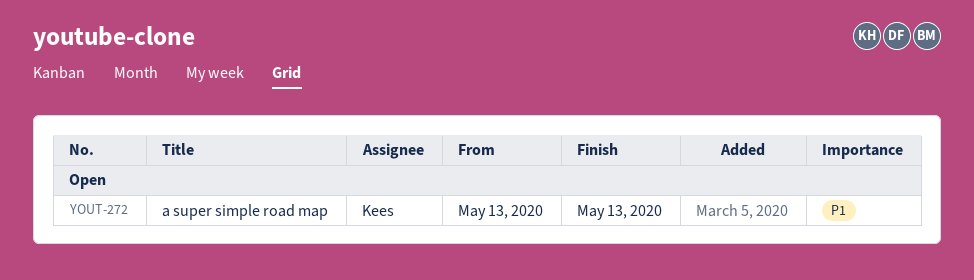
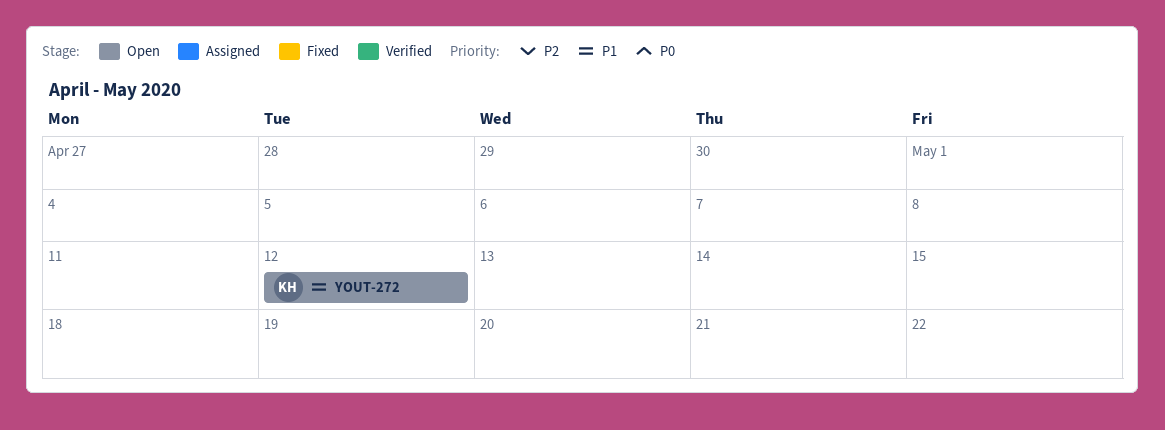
YOUT-272, start: May 13 -> May 12
YOUT-272, due: May 13 -> May 12

